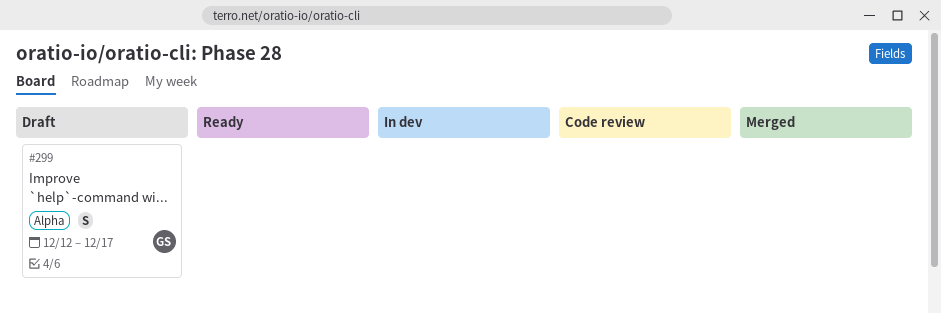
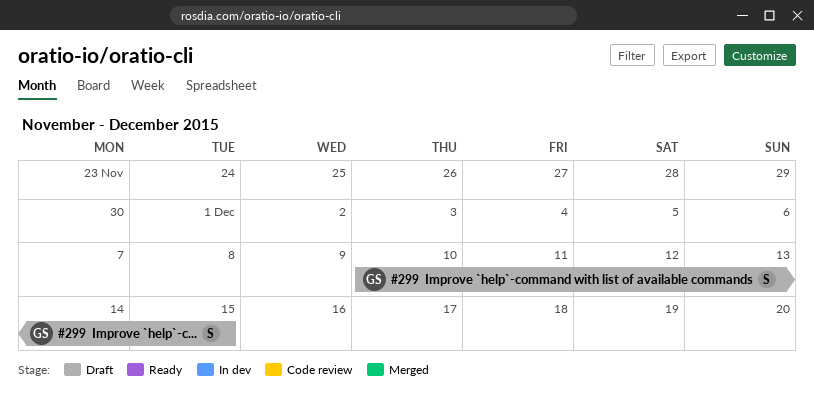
#299, start: Dec 12 -> Dec 10
#299, due: Dec 17 -> Dec 15

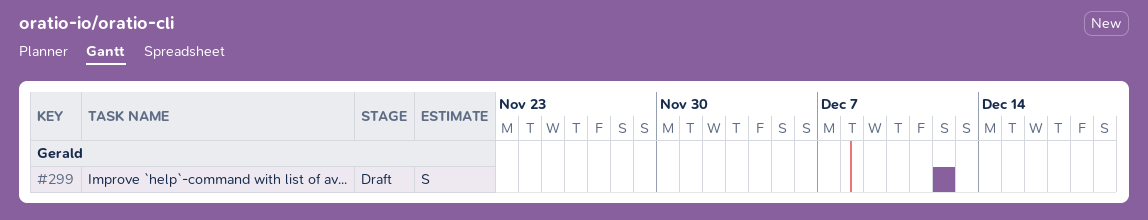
#299, start: Dec 10 -> Dec 12
#299, due: Dec 15 -> Dec 12

